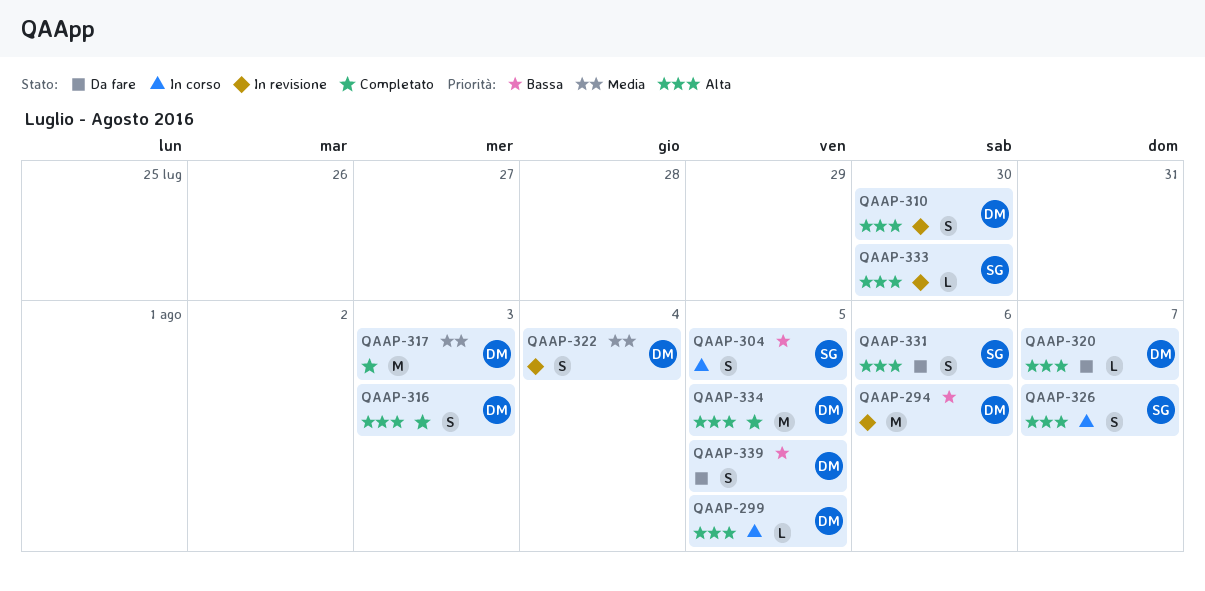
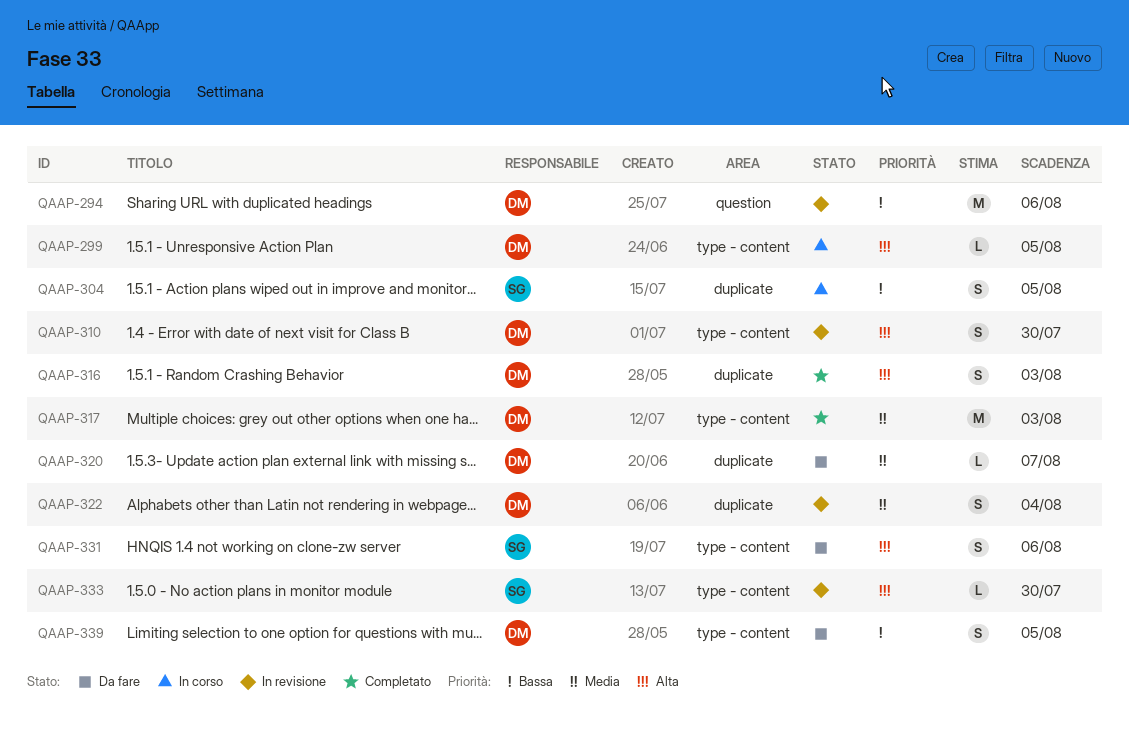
QAAP-320, priority: Alta -> Media
QAAP-326: present -> none
QAAP-334: present -> none

